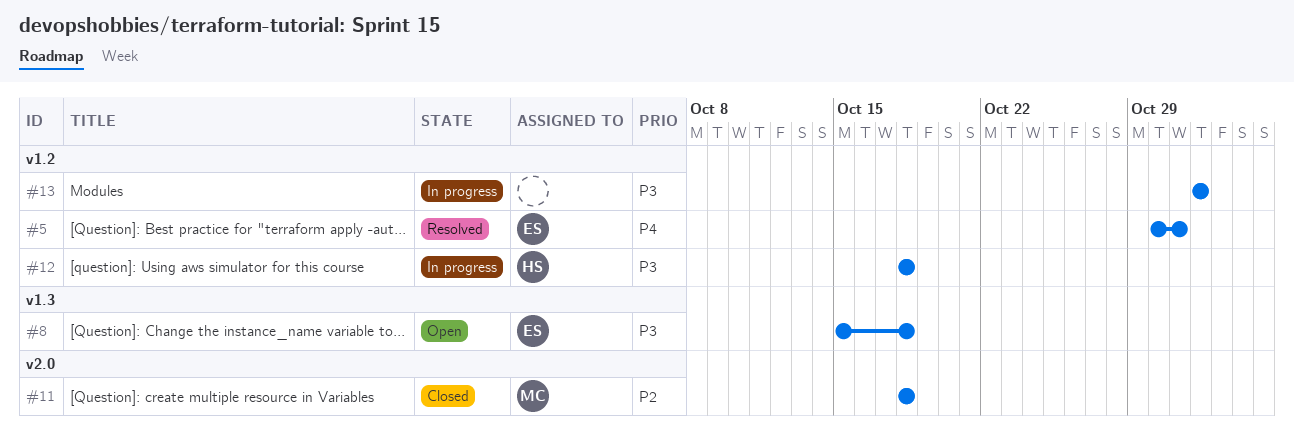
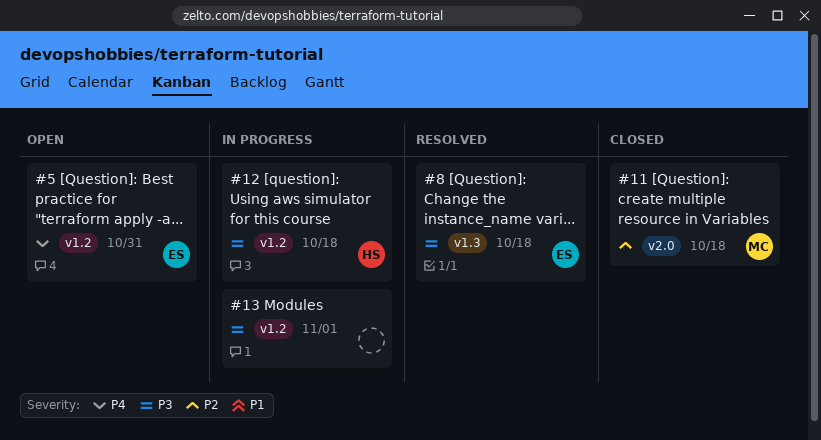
#5, status: Resolved -> Open
#8, status: Open -> Resolved

